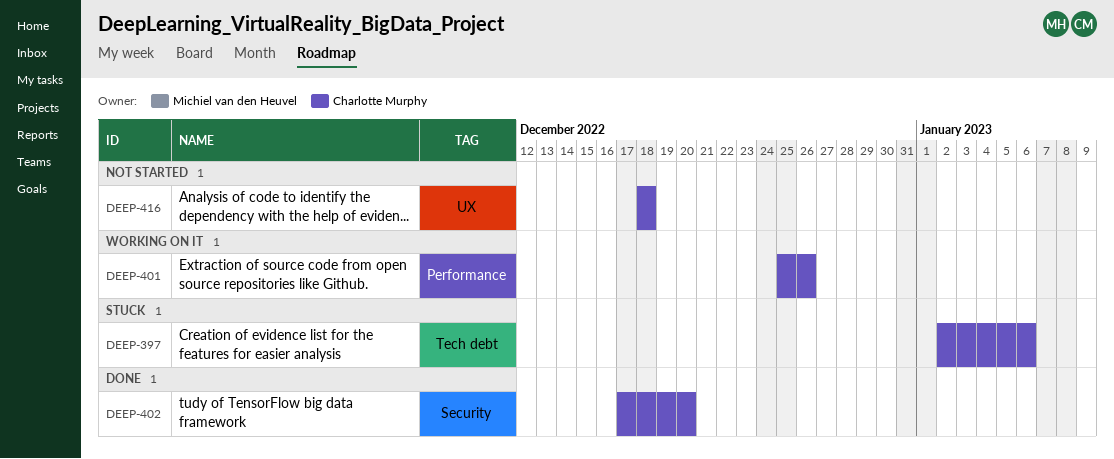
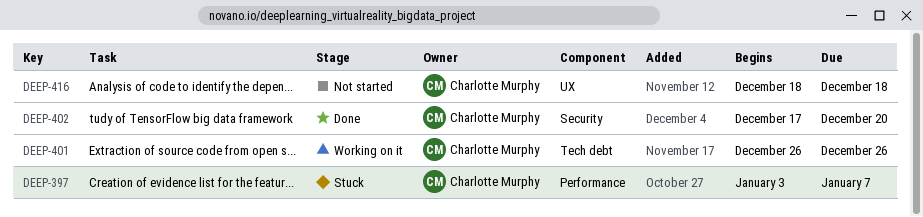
DEEP-397, label: Tech debt -> Performance
DEEP-397, start: Jan 2 -> Jan 3
DEEP-397, due: Jan 6 -> Jan 7
DEEP-401, label: Performance -> Tech debt
DEEP-401, start: Dec 25 -> Dec 26

